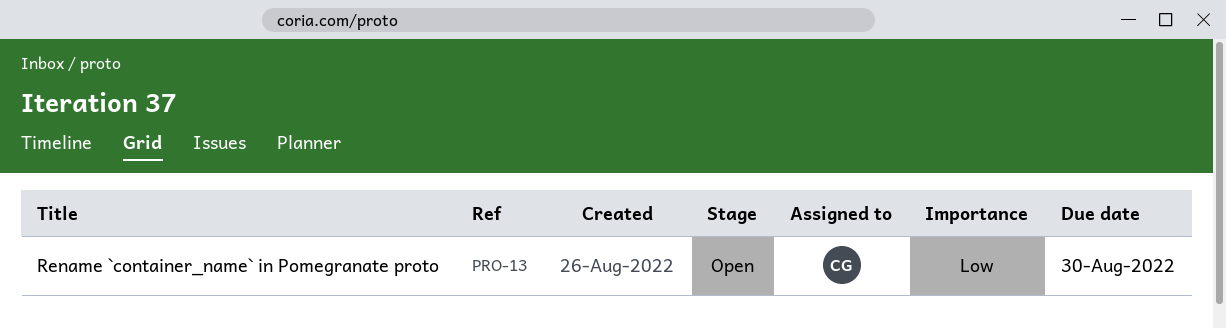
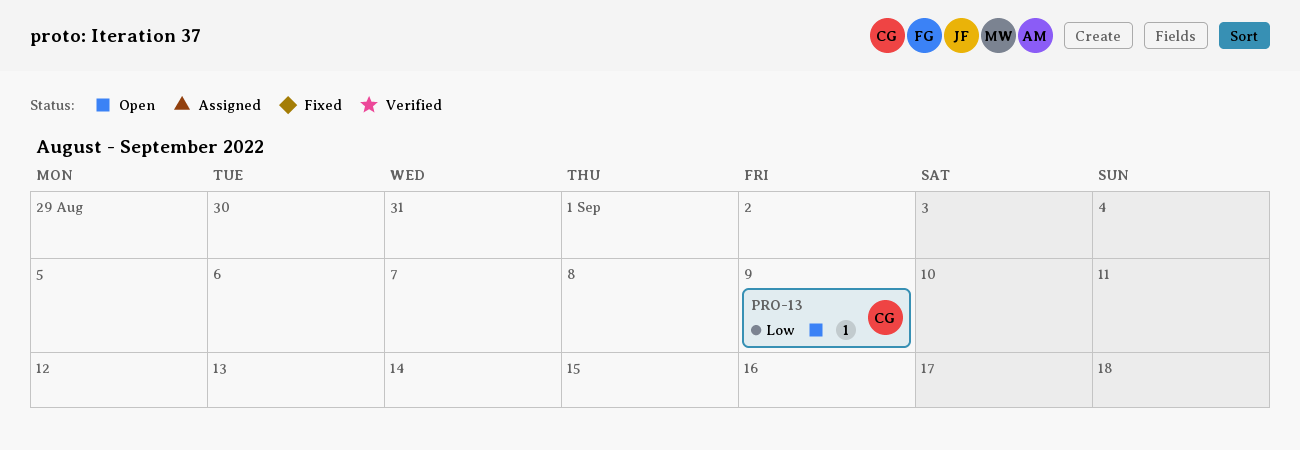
PRO-13, due: Aug 30 -> Sep 9

